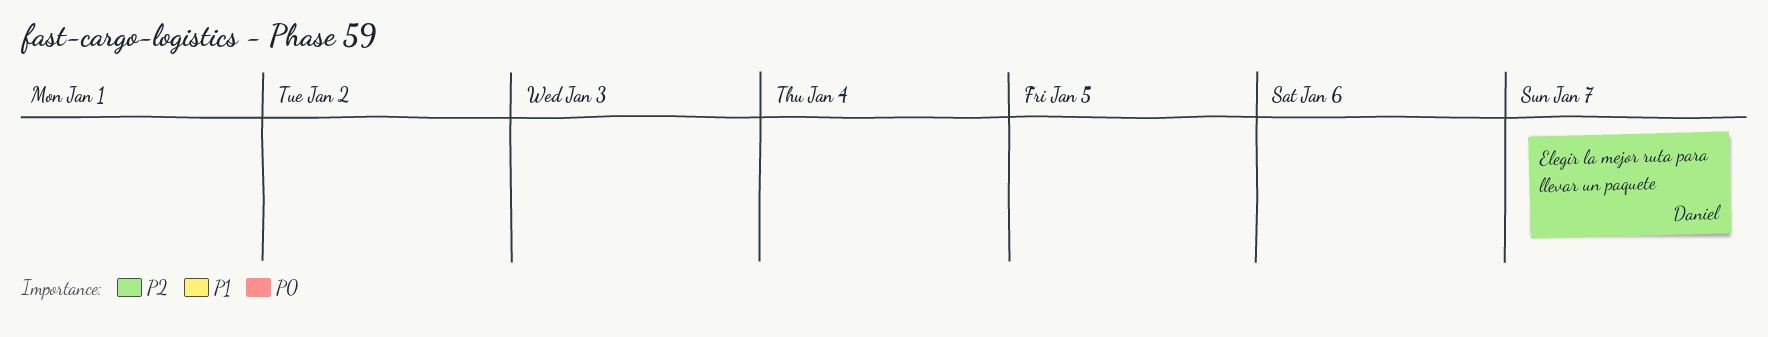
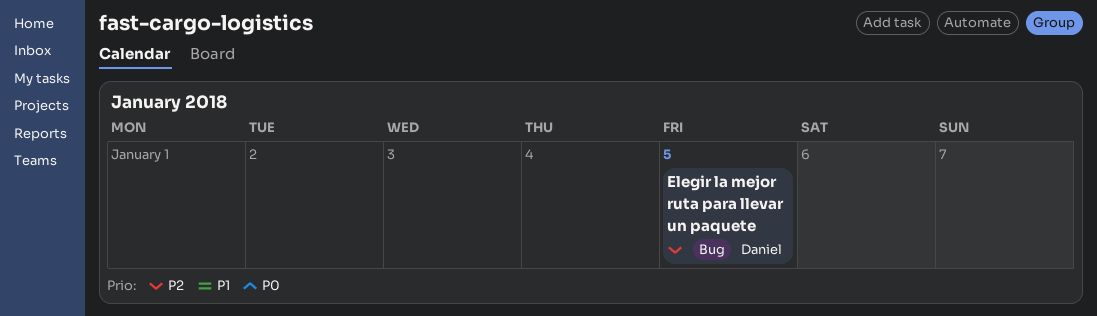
Elegir la mejor ruta para llevar un paquete, due: Jan 7 -> Jan 5

